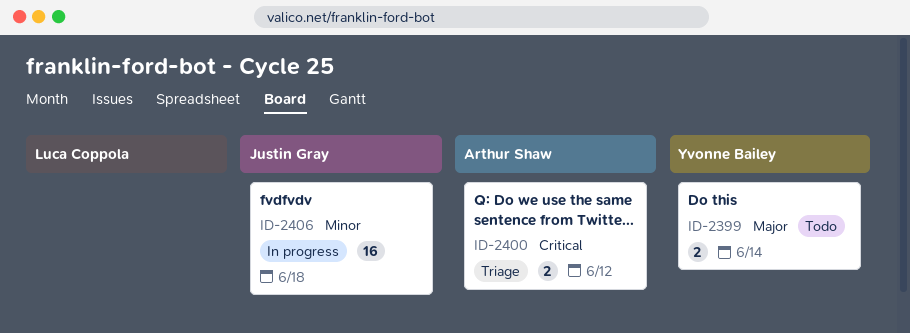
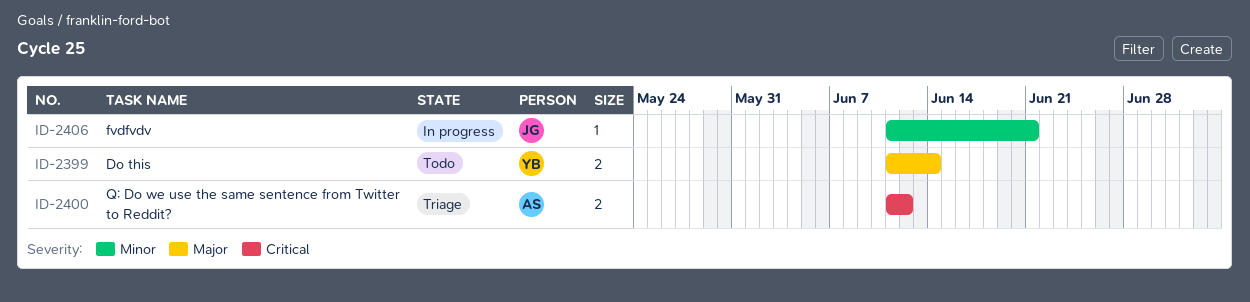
ID-2406, estimate: 16 -> 1
ID-2406, due: Jun 18 -> Jun 21

